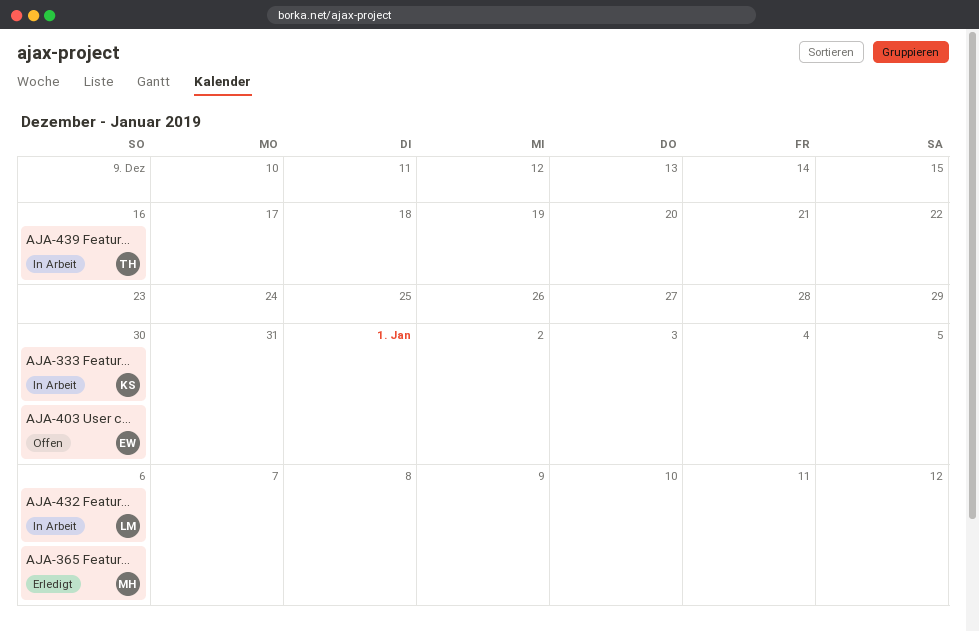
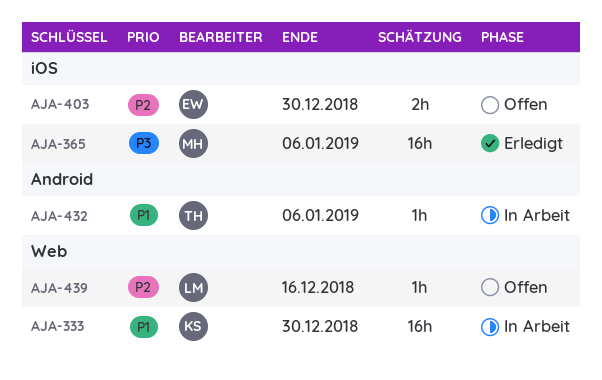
AJA-432, owner: LM -> TH
AJA-439, status: In Arbeit -> Offen
AJA-439, owner: TH -> LM

